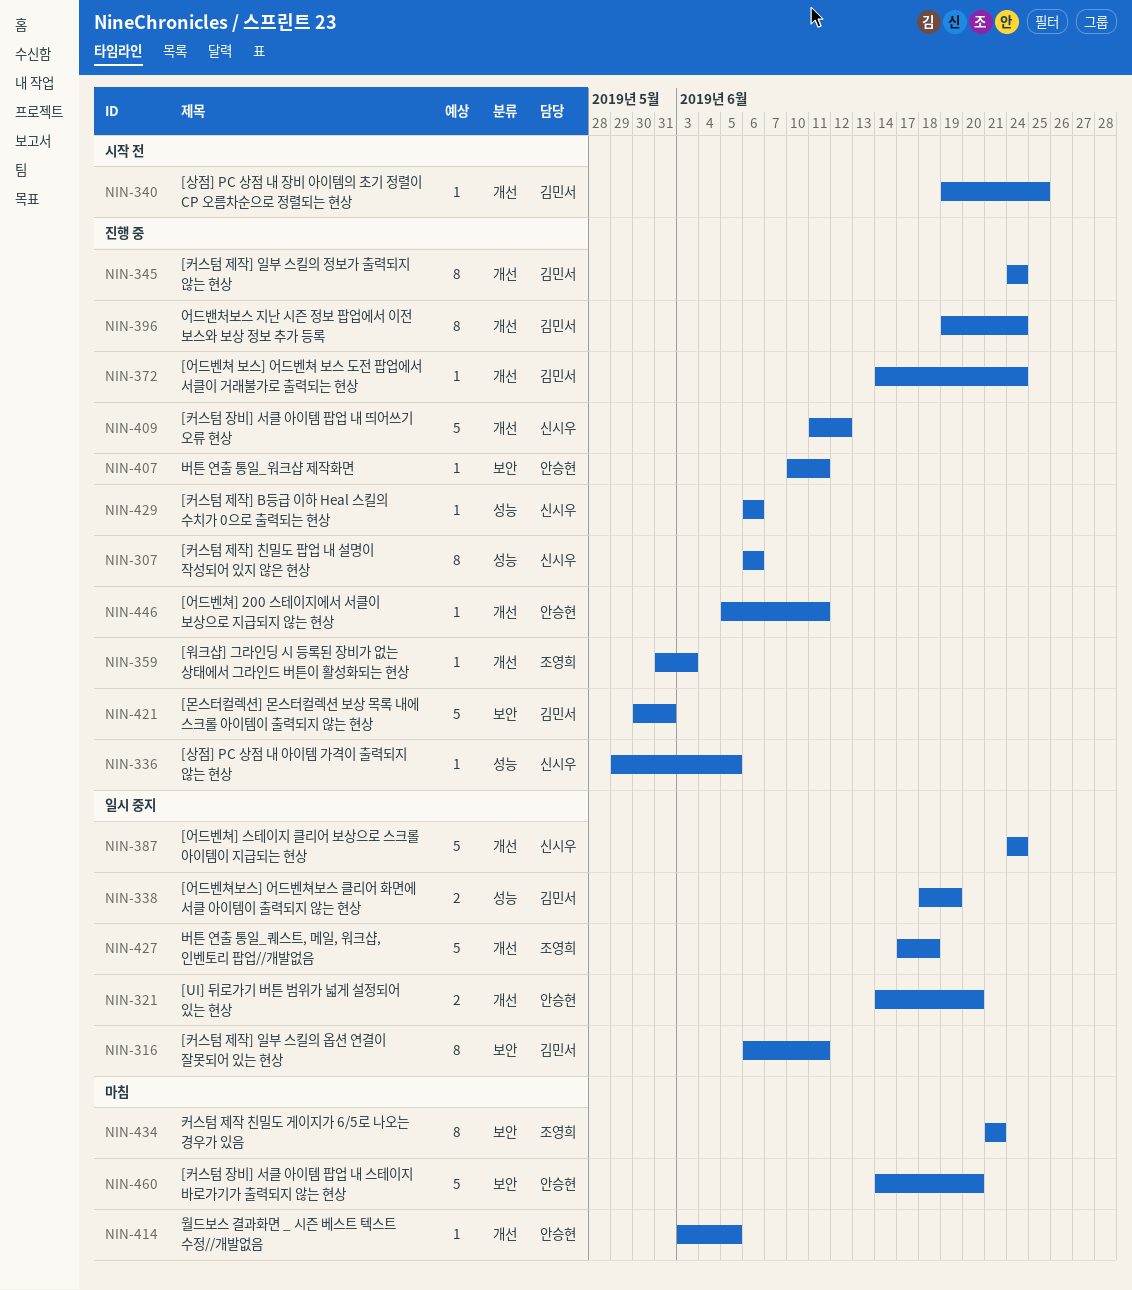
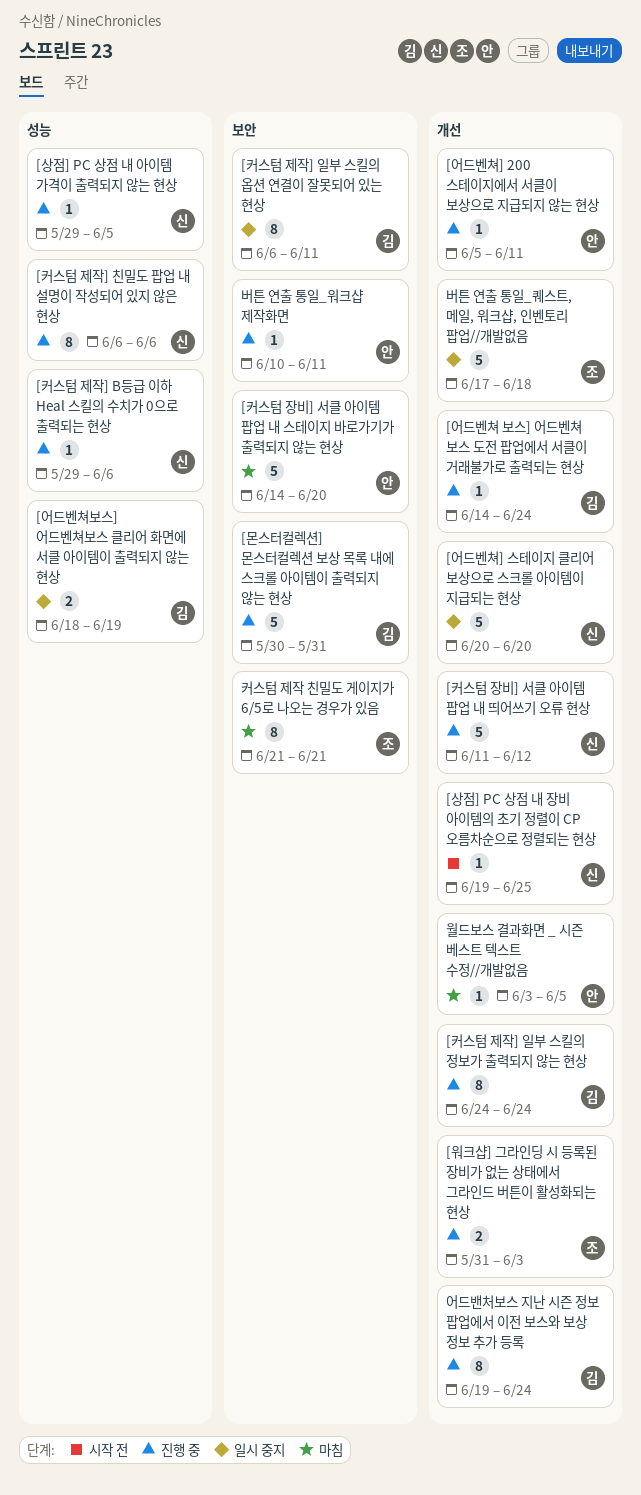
[UI] 뒤로가기 버튼 범위가 넓게 설정되어 있는 현상: present -> none
[상점] PC 상점 내 장비 아이템의 초기 정렬이 CP 오름차순으로 정렬되는 현상, owner: 김민서 -> 신시우
[어드벤쳐] 스테이지 클리어 보상으로 스크롤 아이템이 지급되는 현상, start: Jun 24 -> Jun 20
[어드벤쳐] 스테이지 클리어 보상으로 스크롤 아이템이 지급되는 현상, due: Jun 24 -> Jun 20
[워크샵] 그라인딩 시 등록된 장비가 없는 상태에서 그라인드 버튼이 활성화되는 현상, estimate: 1 -> 2
[커스텀 제작] B등급 이하 Heal 스킬의 수치가 0으로 출력되는 현상, start: Jun 6 -> May 29

